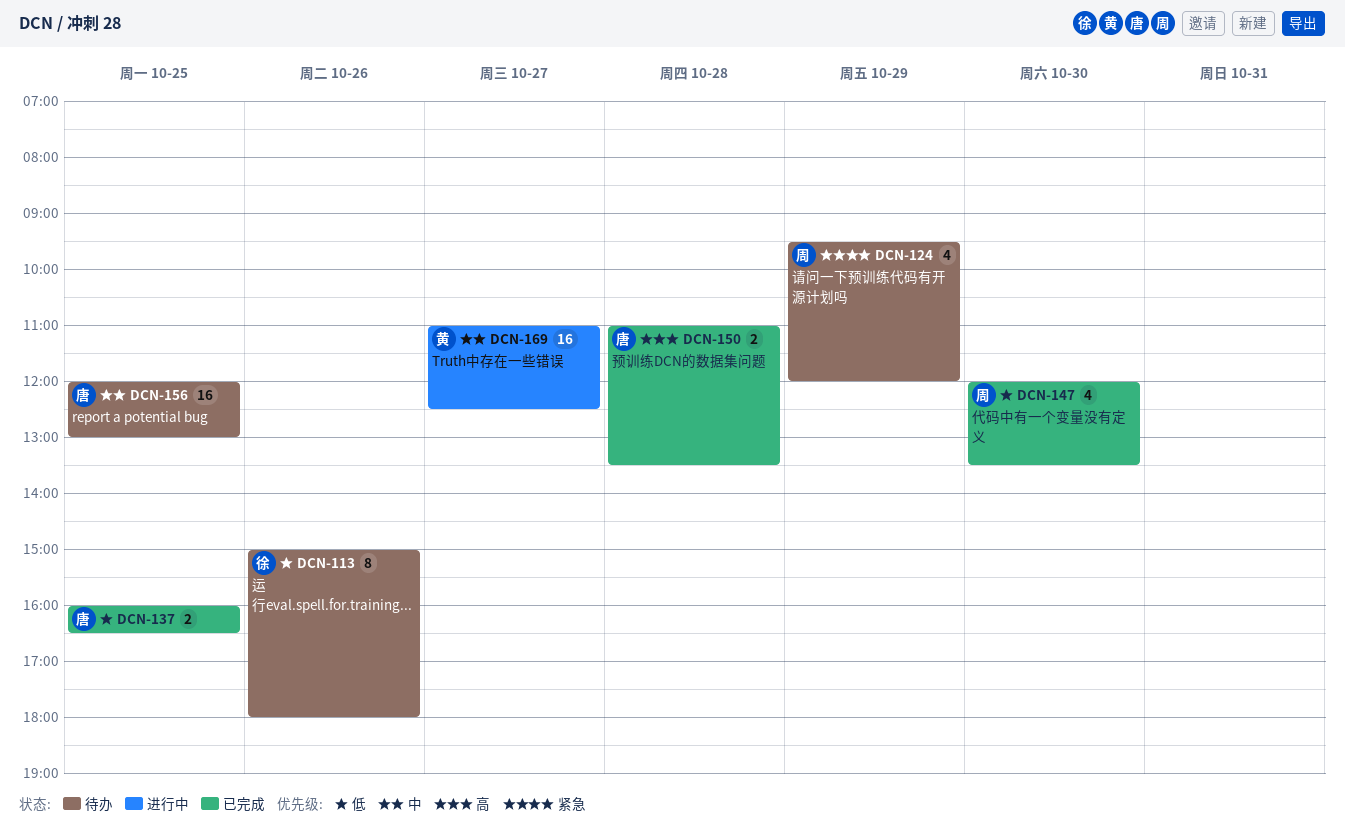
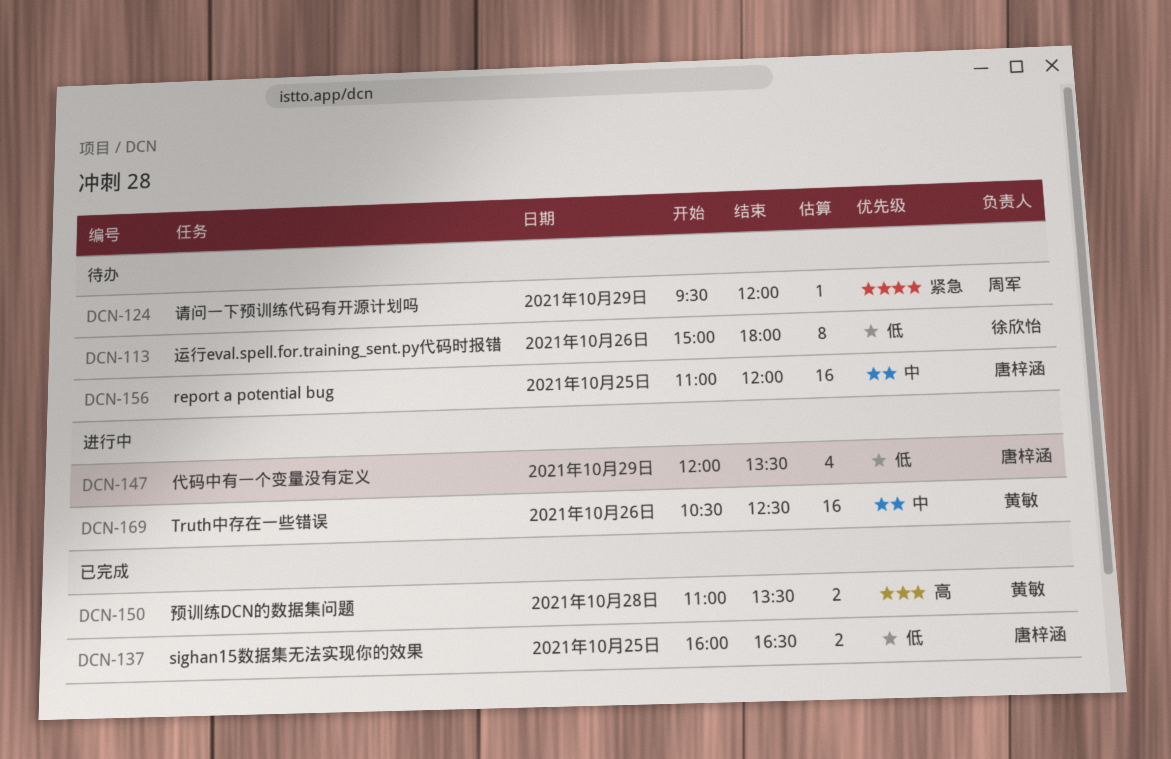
DCN-124, estimate: 4 -> 1
DCN-147, status: 已完成 -> 进行中
DCN-147, owner: 周军 -> 唐梓涵
DCN-147, day: Oct 30 -> Oct 29
DCN-150, owner: 唐梓涵 -> 黄敏
DCN-156, begins: 12:00 -> 11:00
DCN-156, ends: 13:00 -> 12:00
DCN-169, day: Oct 27 -> Oct 26
DCN-169, begins: 11:00 -> 10:30

